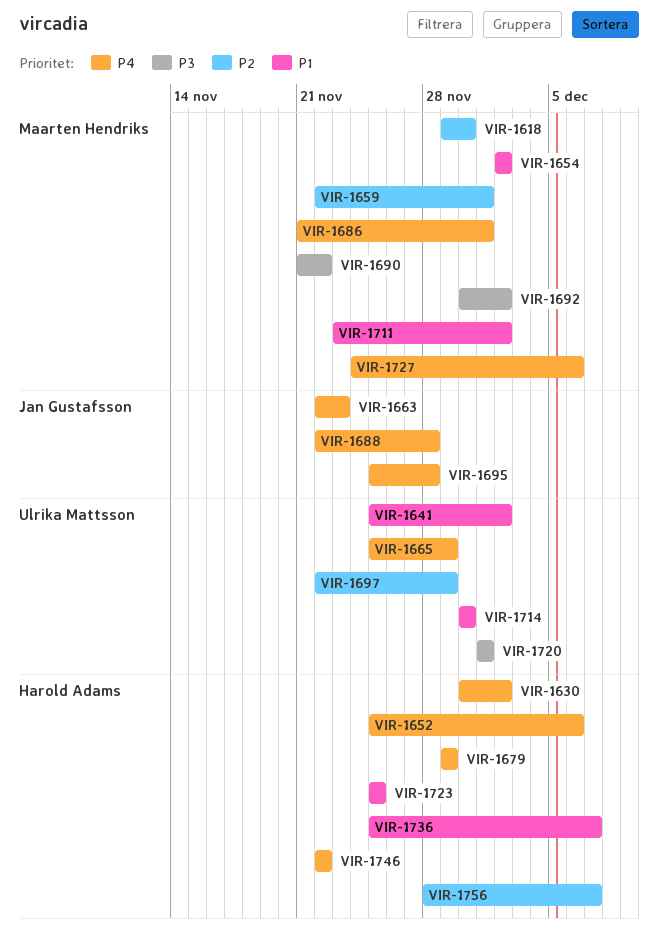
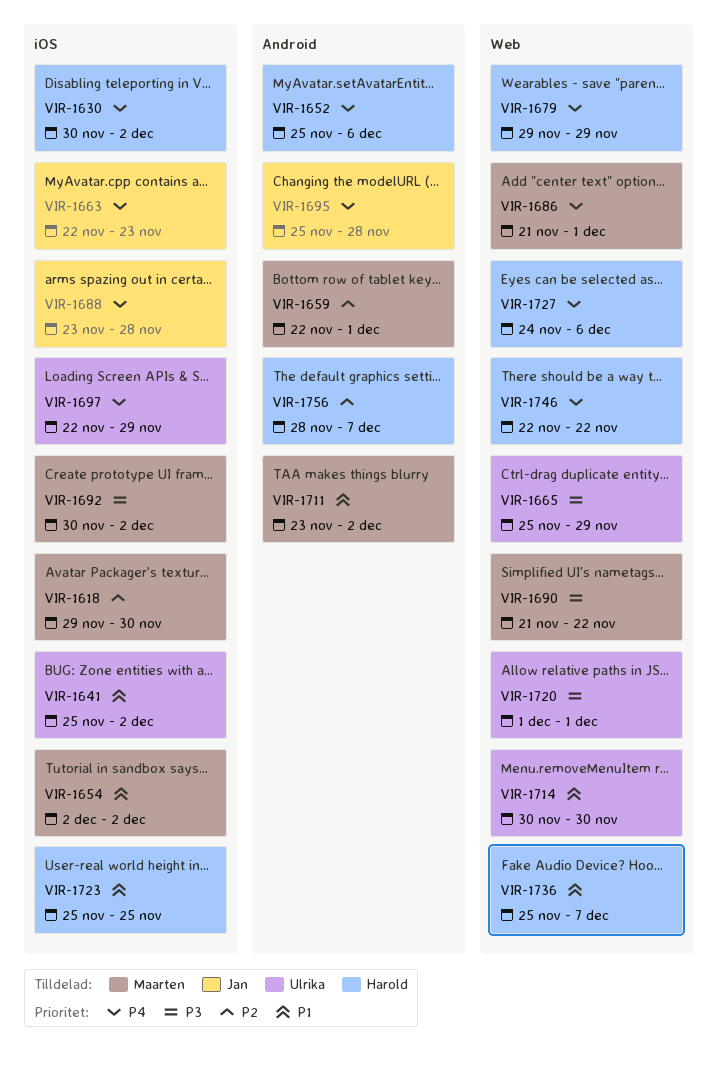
VIR-1665, priority: P4 -> P3
VIR-1688, start: Nov 22 -> Nov 23
VIR-1697, priority: P2 -> P4
VIR-1727, owner: Maarten Hendriks -> Harold Adams

